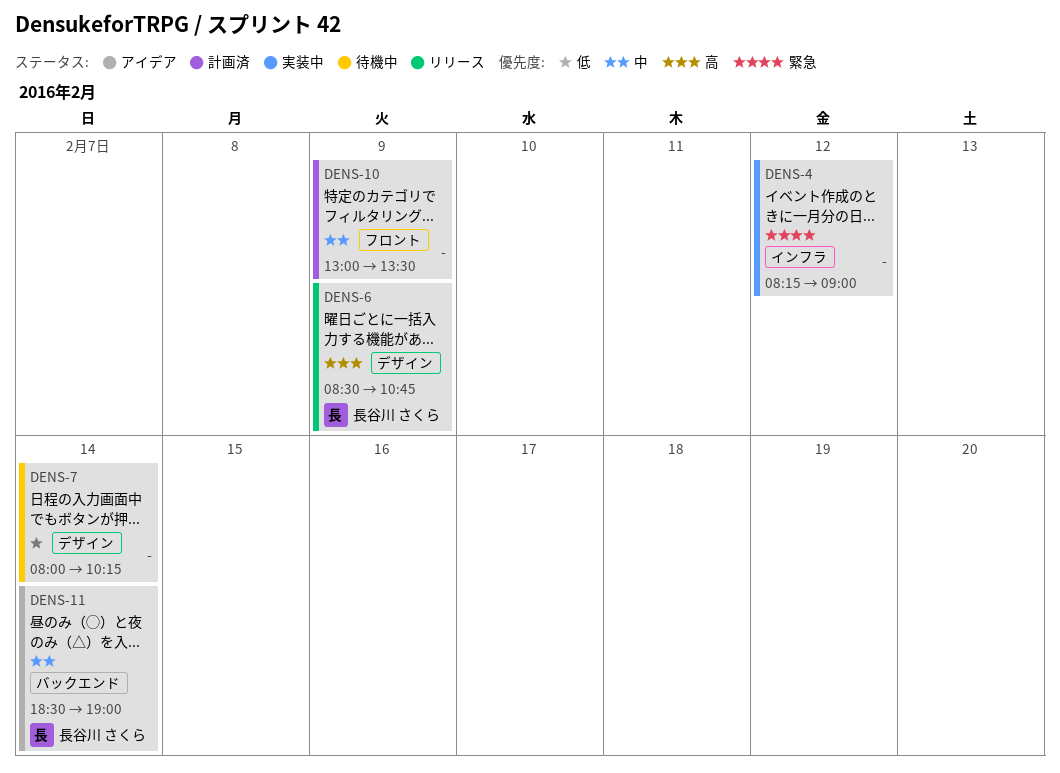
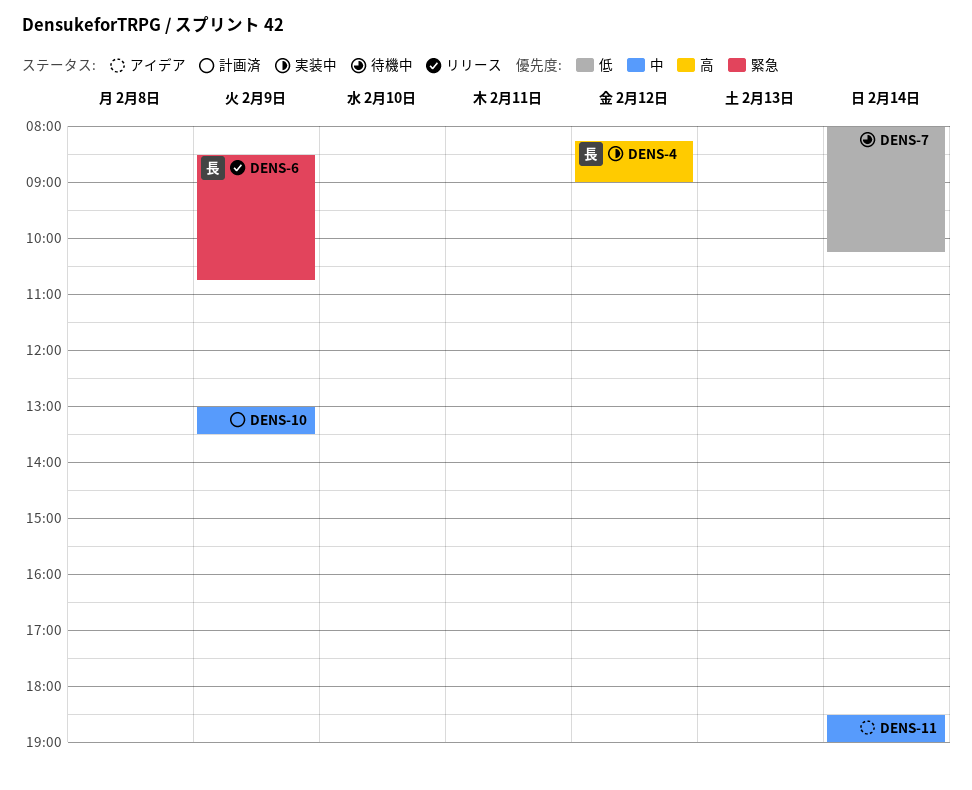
DENS-4, owner: none -> 長谷川 さくら
DENS-4, priority: 緊急 -> 高
DENS-6, priority: 高 -> 緊急
DENS-11, owner: 長谷川 さくら -> none

